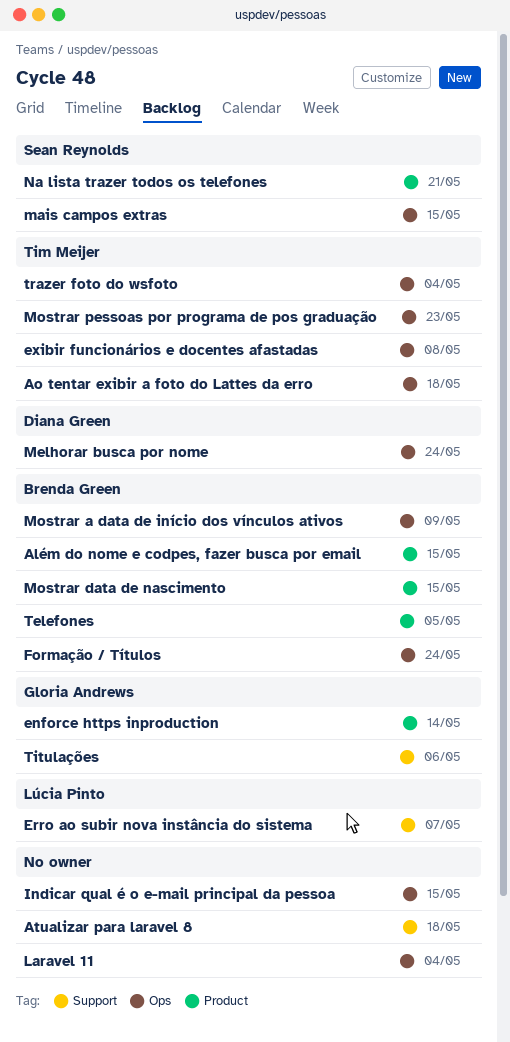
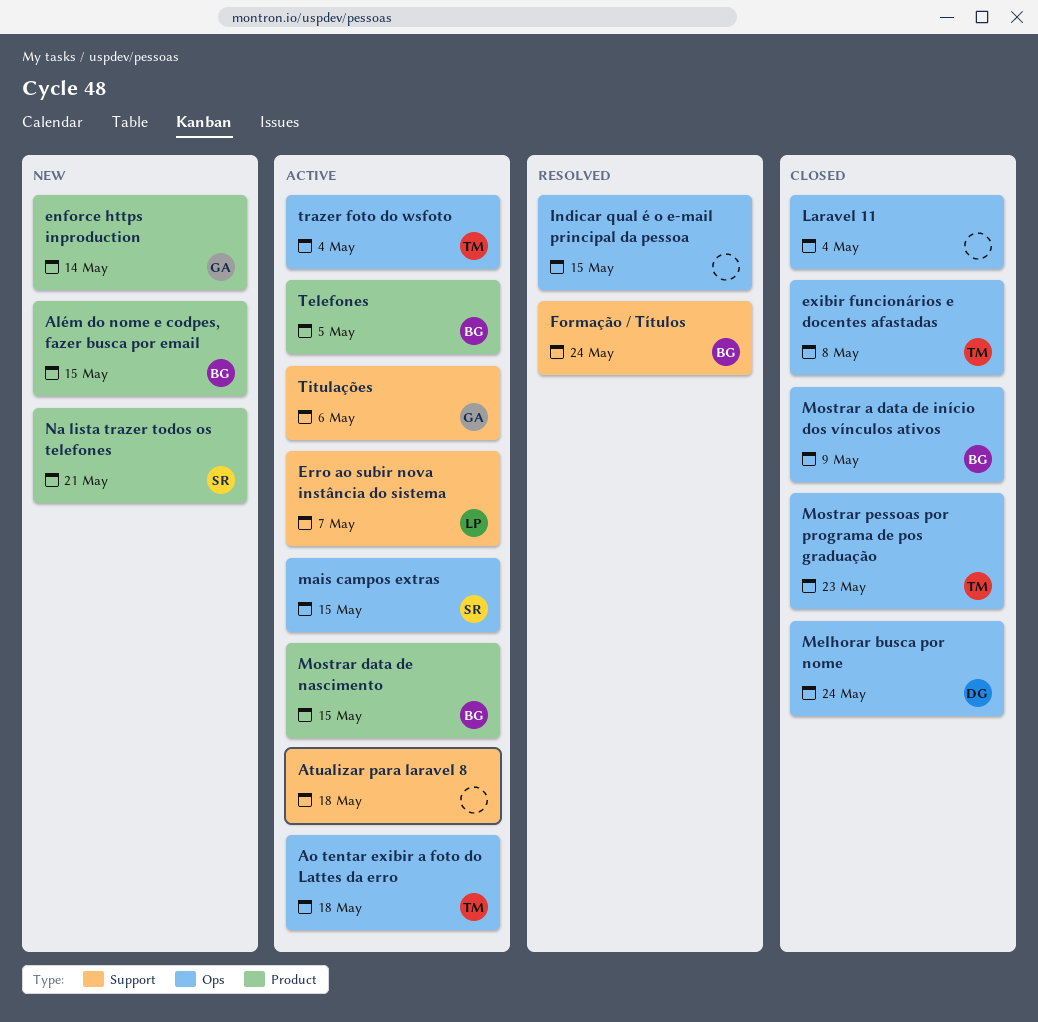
Formação / Títulos, label: Ops -> Support

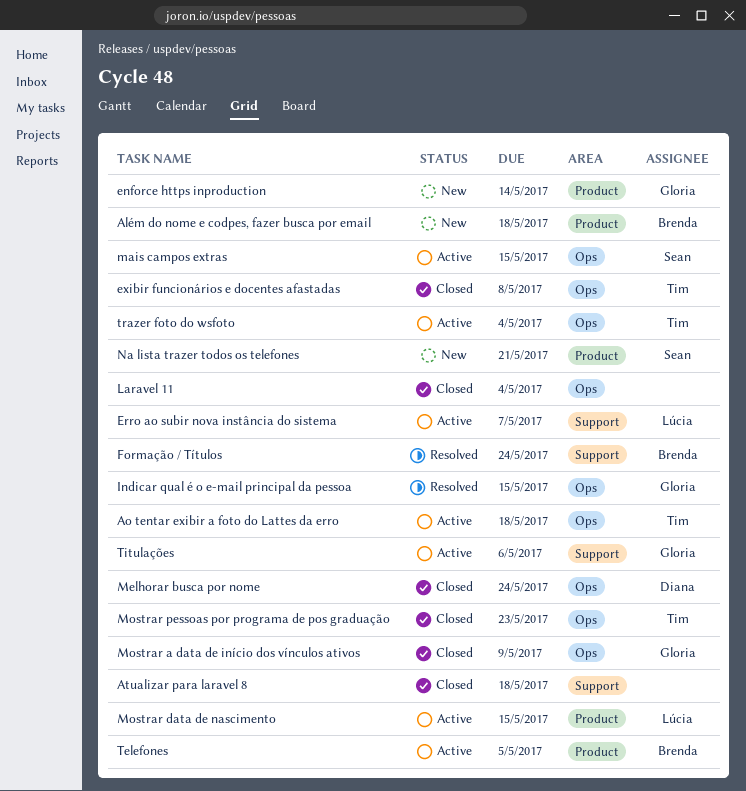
Além do nome e codpes, fazer busca por email, due: May 15 -> May 18
Atualizar para laravel 8, status: Active -> Closed
Indicar qual é o e-mail principal da pessoa, owner: none -> Gloria
Mostrar a data de início dos vínculos ativos, owner: Brenda -> Gloria
Mostrar data de nascimento, owner: Brenda -> Lúcia

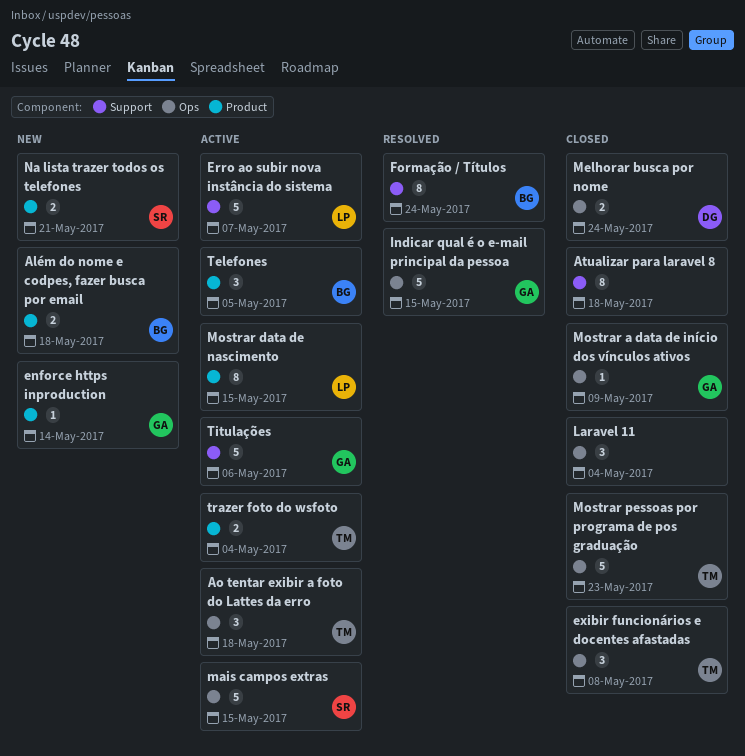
trazer foto do wsfoto, label: Ops -> Product

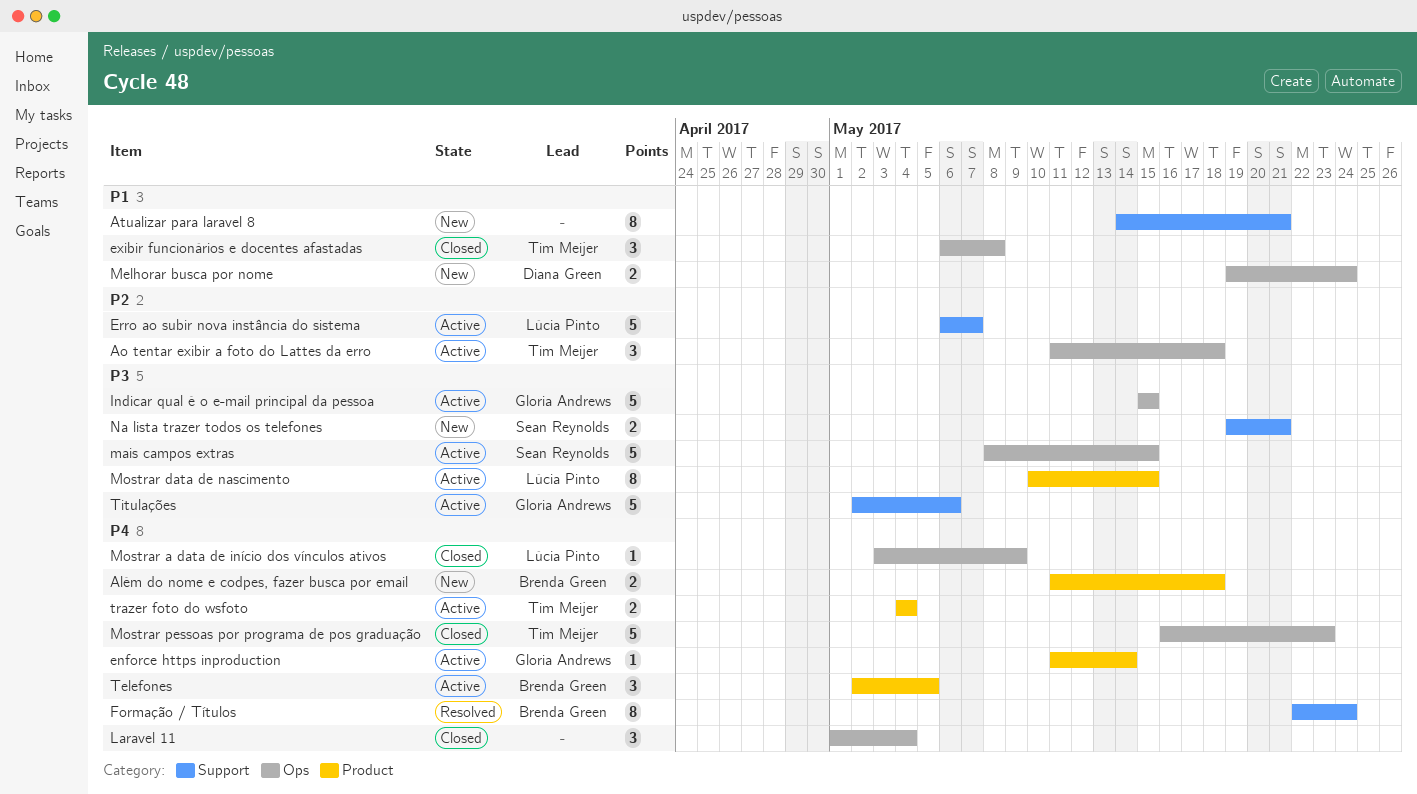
Atualizar para laravel 8, status: Closed -> New
Atualizar para laravel 8, due: May 18 -> May 21
enforce https inproduction, status: New -> Active
Indicar qual é o e-mail principal da pessoa, status: Resolved -> Active
Melhorar busca por nome, status: Closed -> New
Mostrar a data de início dos vínculos ativos, owner: Gloria Andrews -> Lúcia Pinto
Na lista trazer todos os telefones, label: Product -> Support

